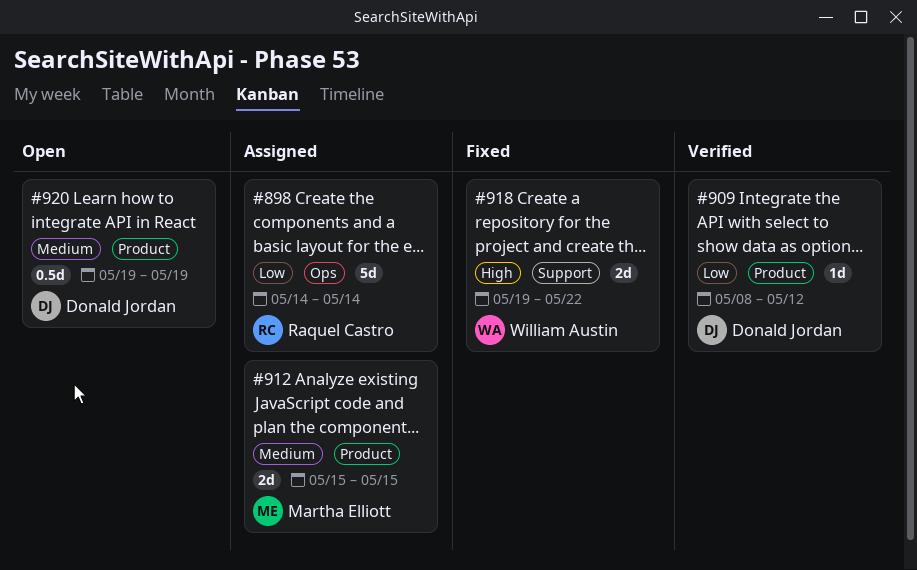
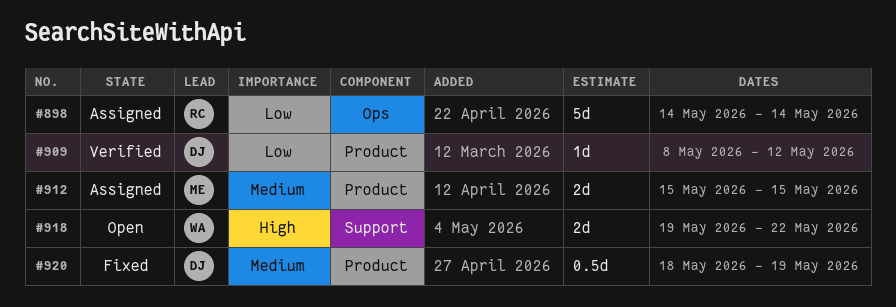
#918, status: Fixed -> Open
#920, status: Open -> Fixed
#920, start: May 19 -> May 18

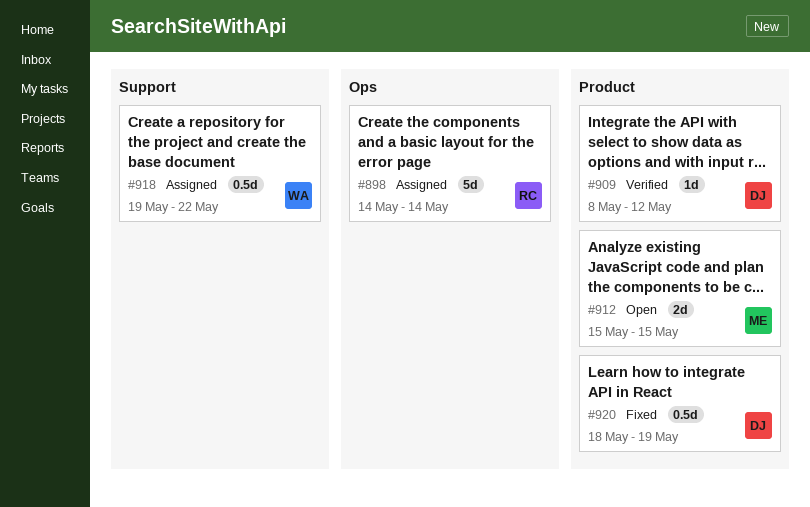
#912, status: Assigned -> Open
#918, status: Open -> Assigned
#918, estimate: 2d -> 0.5d

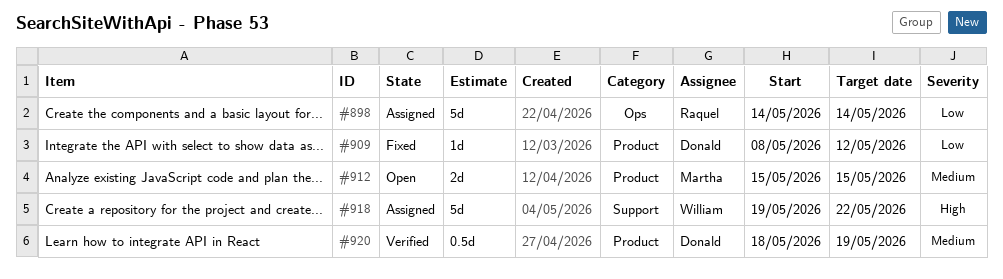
#909, status: Verified -> Fixed
#918, estimate: 0.5d -> 5d
#920, status: Fixed -> Verified

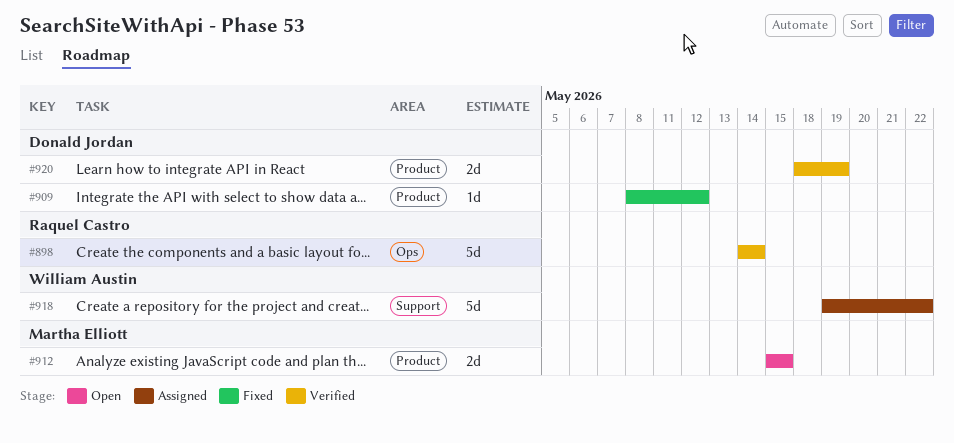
#898, status: Assigned -> Verified
#920, estimate: 0.5d -> 2d

